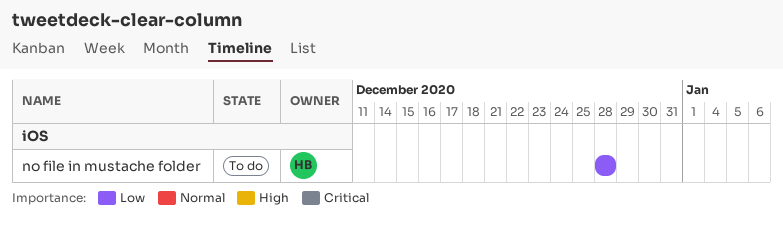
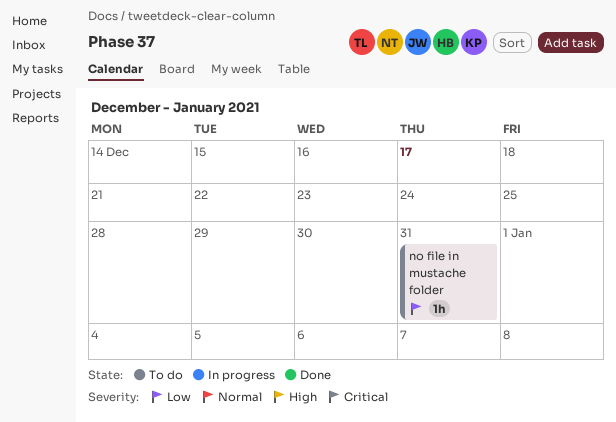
no file in mustache folder, due: Dec 28 -> Dec 31

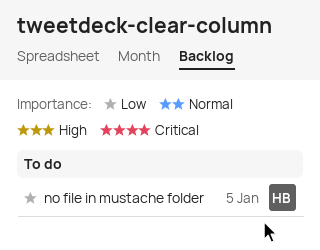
no file in mustache folder, due: Dec 31 -> Jan 5

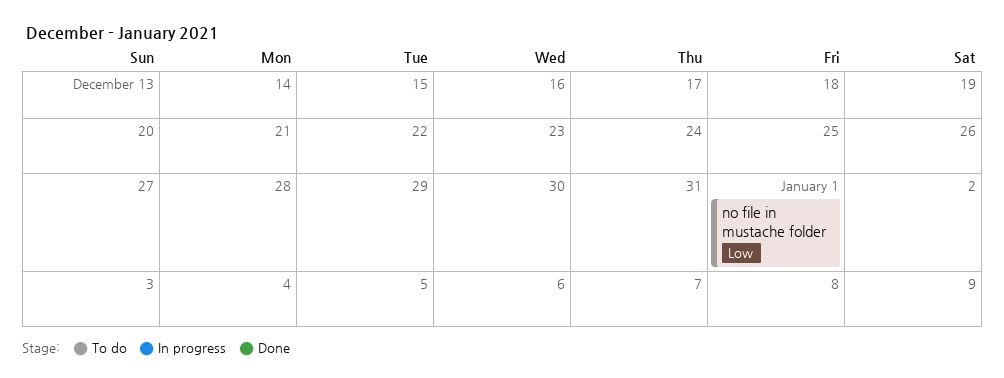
no file in mustache folder, due: Jan 5 -> Jan 1

